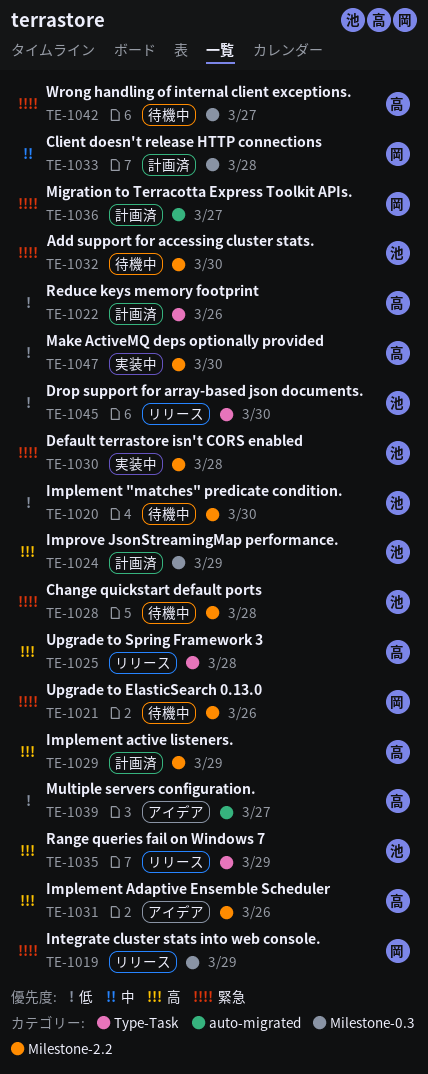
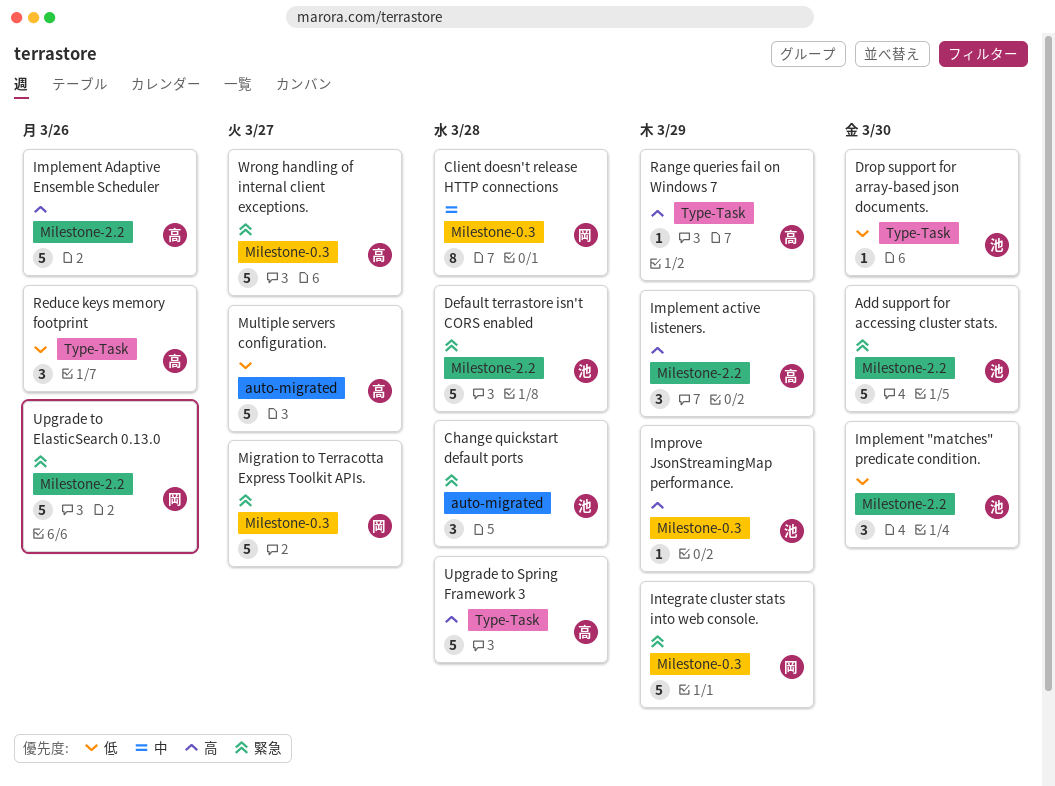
Change quickstart default ports, label: Milestone-2.2 -> auto-migrated
Make ActiveMQ deps optionally provided: present -> none
Migration to Terracotta Express Toolkit APIs., label: auto-migrated -> Milestone-0.3
Range queries fail on Windows 7, owner: 池 -> 高

